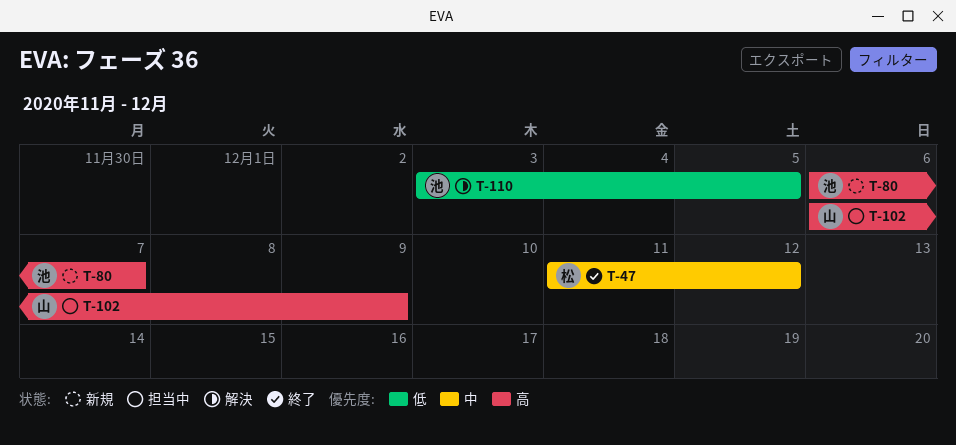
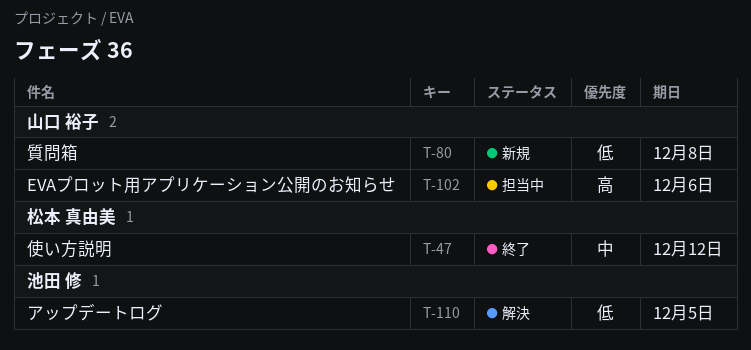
T-80, owner: 池田 修 -> 山口 裕子
T-80, priority: 高 -> 低
T-80, due: Dec 7 -> Dec 8
T-102, due: Dec 9 -> Dec 6

